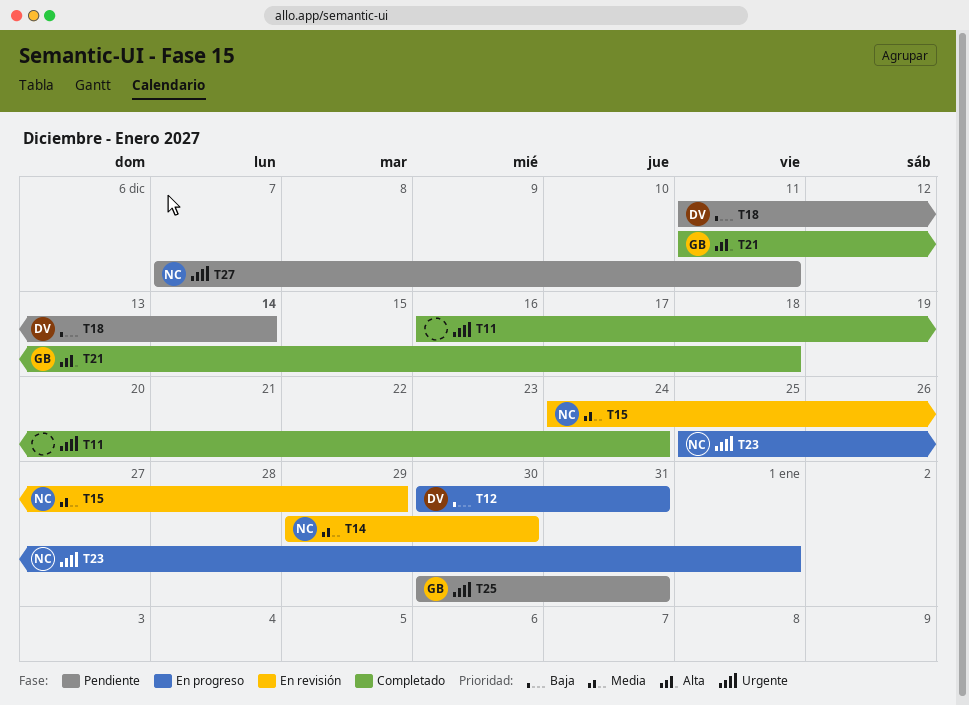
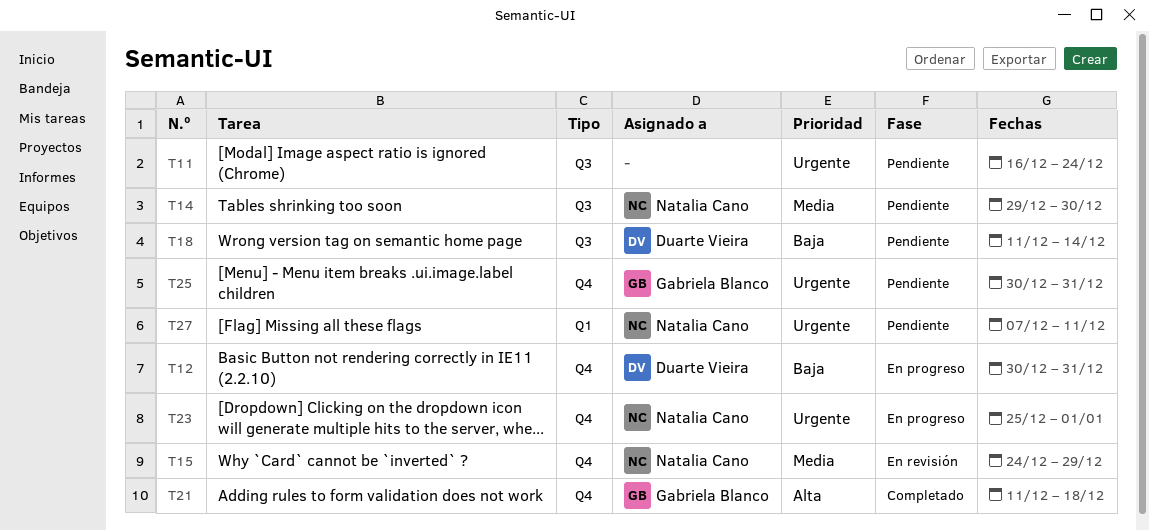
T11, status: Completado -> Pendiente
T14, status: En revisión -> Pendiente

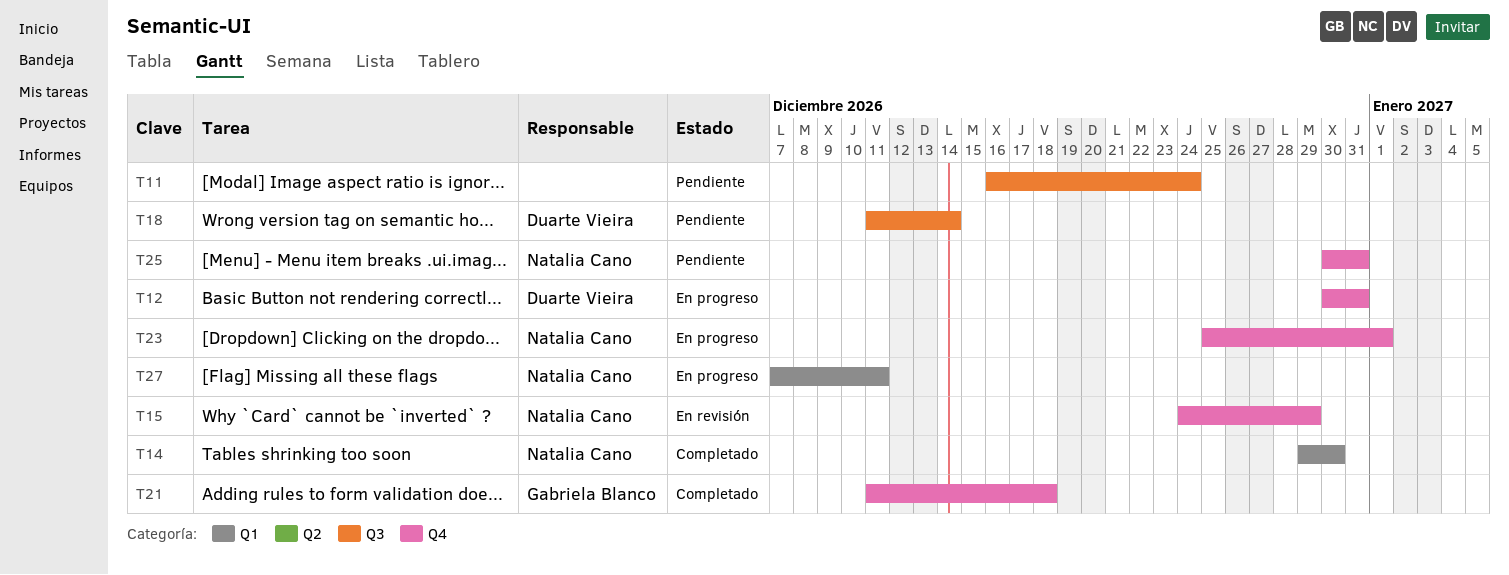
T14, status: Pendiente -> Completado
T14, label: Q3 -> Q1
T25, owner: Gabriela Blanco -> Natalia Cano
T27, status: Pendiente -> En progreso

